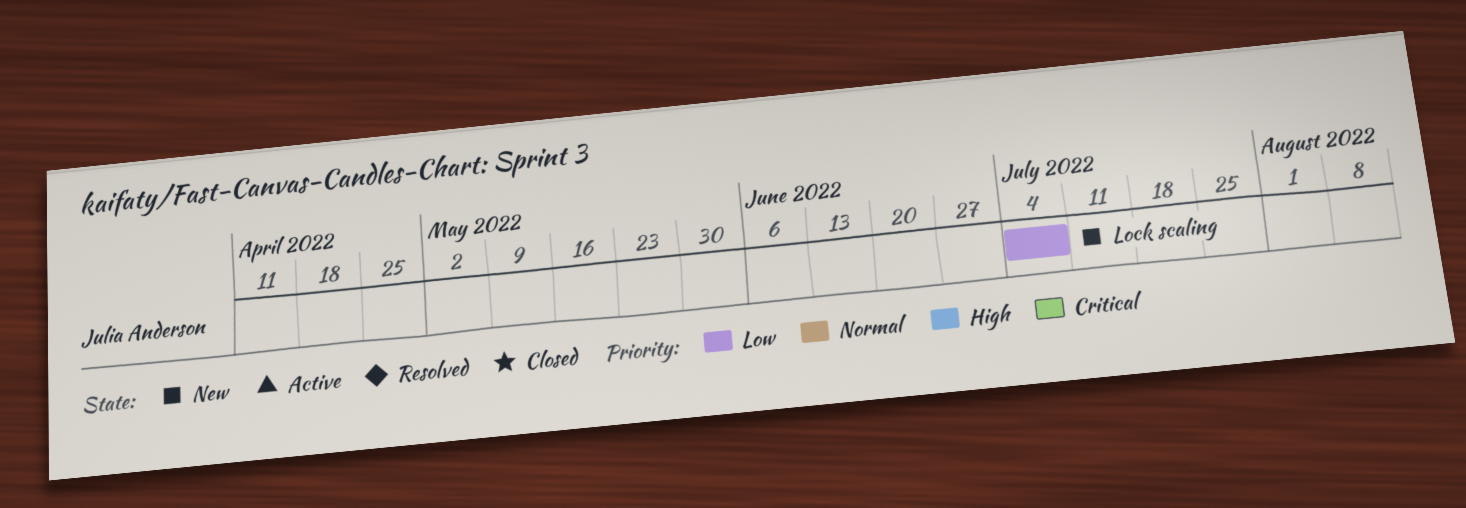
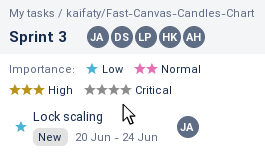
Lock scaling, start: Jul 4 -> Jun 20
Lock scaling, due: Jul 8 -> Jun 24

